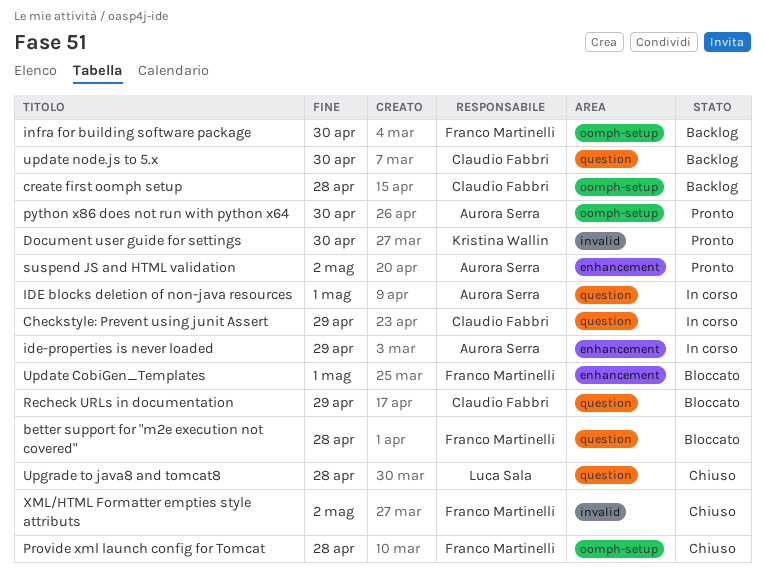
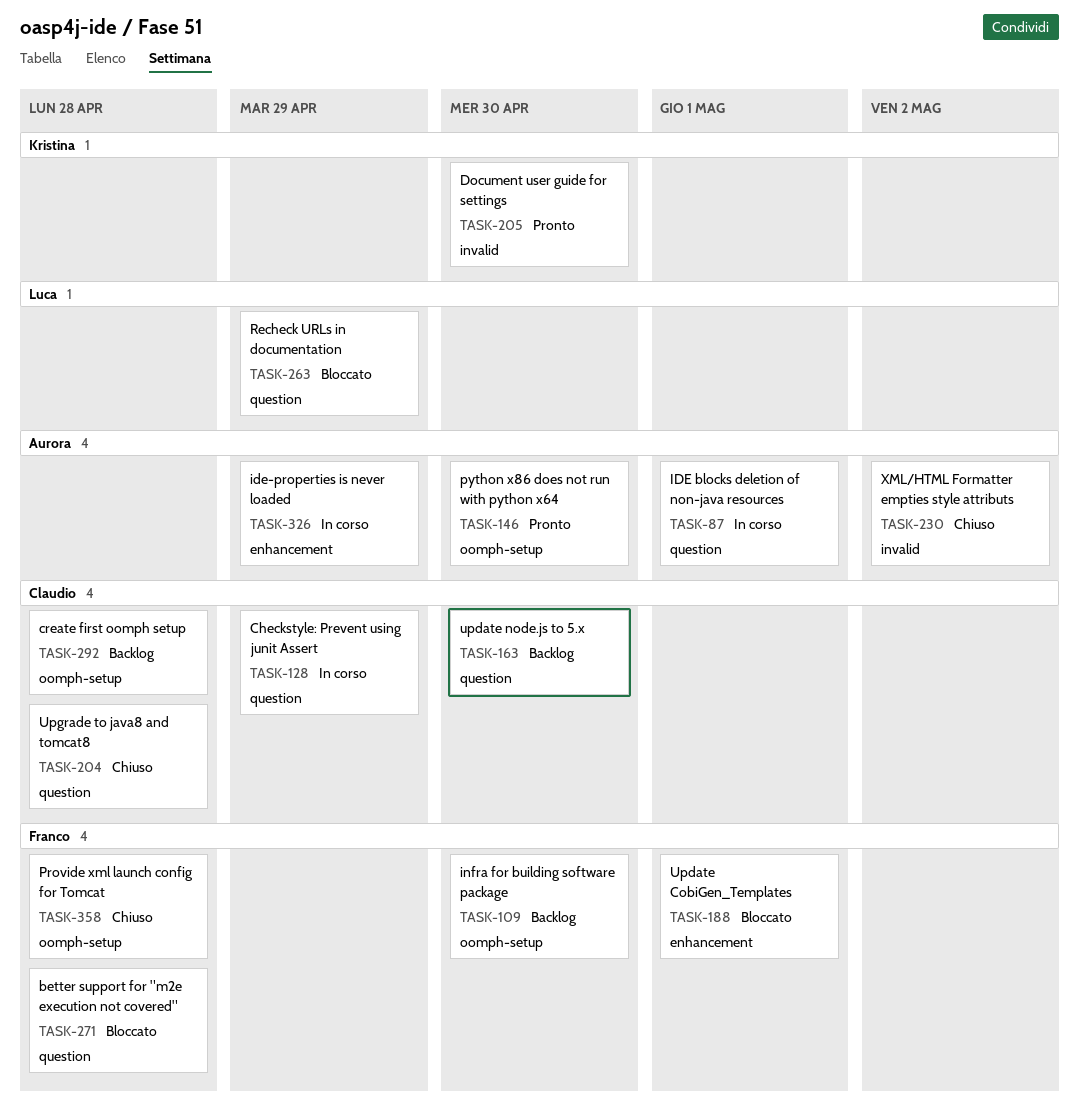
Recheck URLs in documentation, owner: Claudio Fabbri -> Luca Sala
suspend JS and HTML validation: present -> none
Upgrade to java8 and tomcat8, owner: Luca Sala -> Claudio Fabbri
XML/HTML Formatter empties style attributs, owner: Franco Martinelli -> Aurora Serra

